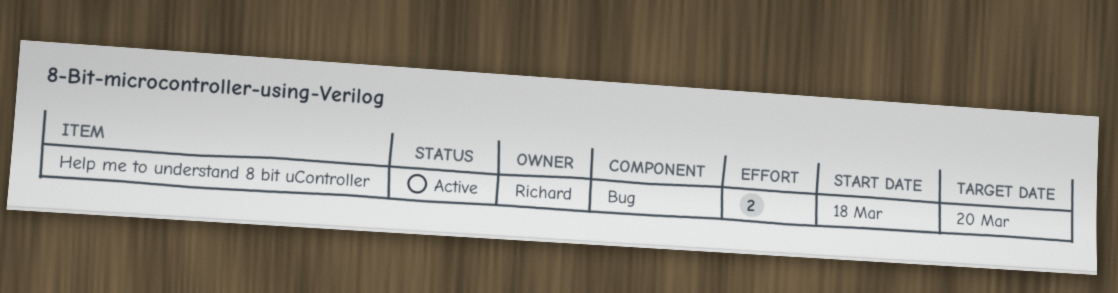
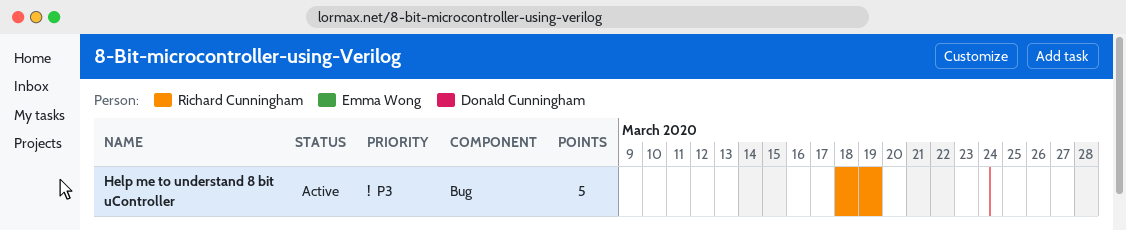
Help me to understand 8 bit uController, estimate: 2 -> 5
Help me to understand 8 bit uController, due: Mar 20 -> Mar 19

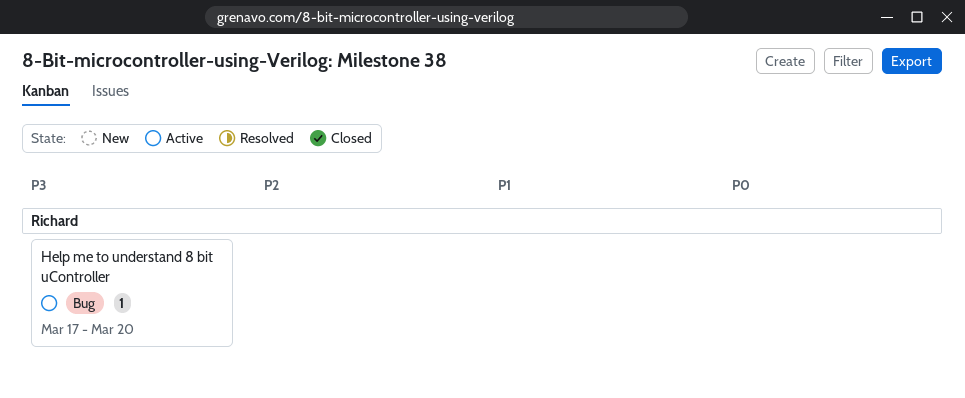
Help me to understand 8 bit uController, estimate: 5 -> 1
Help me to understand 8 bit uController, start: Mar 18 -> Mar 17
Help me to understand 8 bit uController, due: Mar 19 -> Mar 20

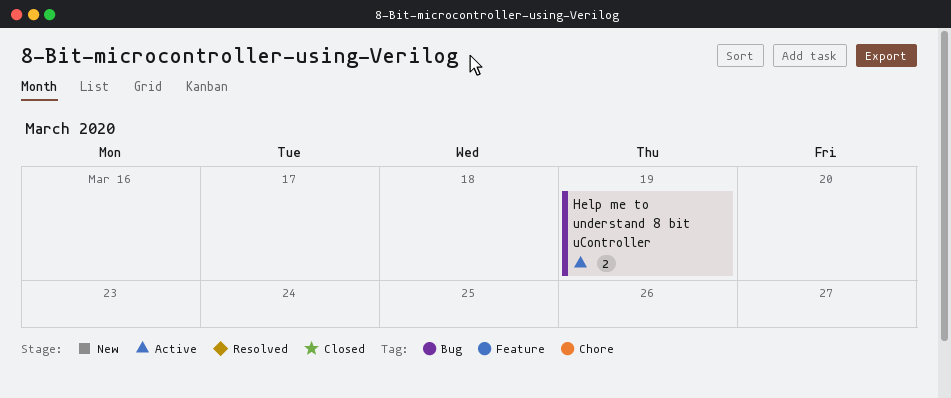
Help me to understand 8 bit uController, estimate: 1 -> 2
Help me to understand 8 bit uController, due: Mar 20 -> Mar 19

